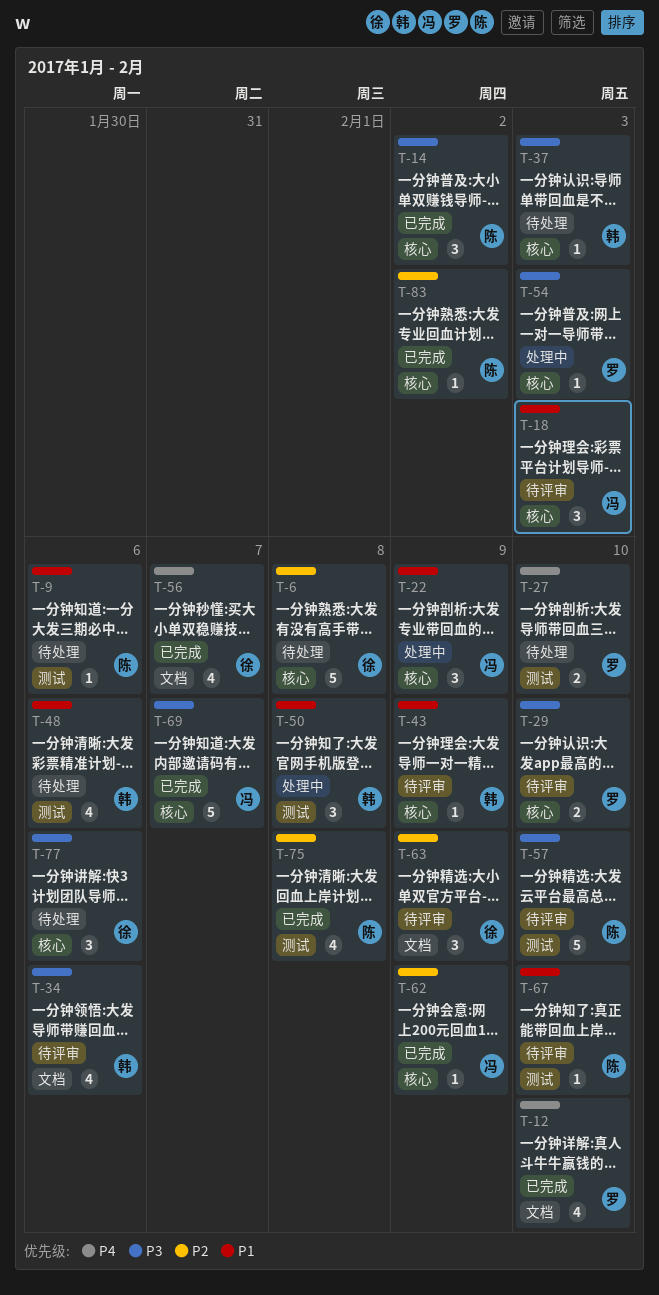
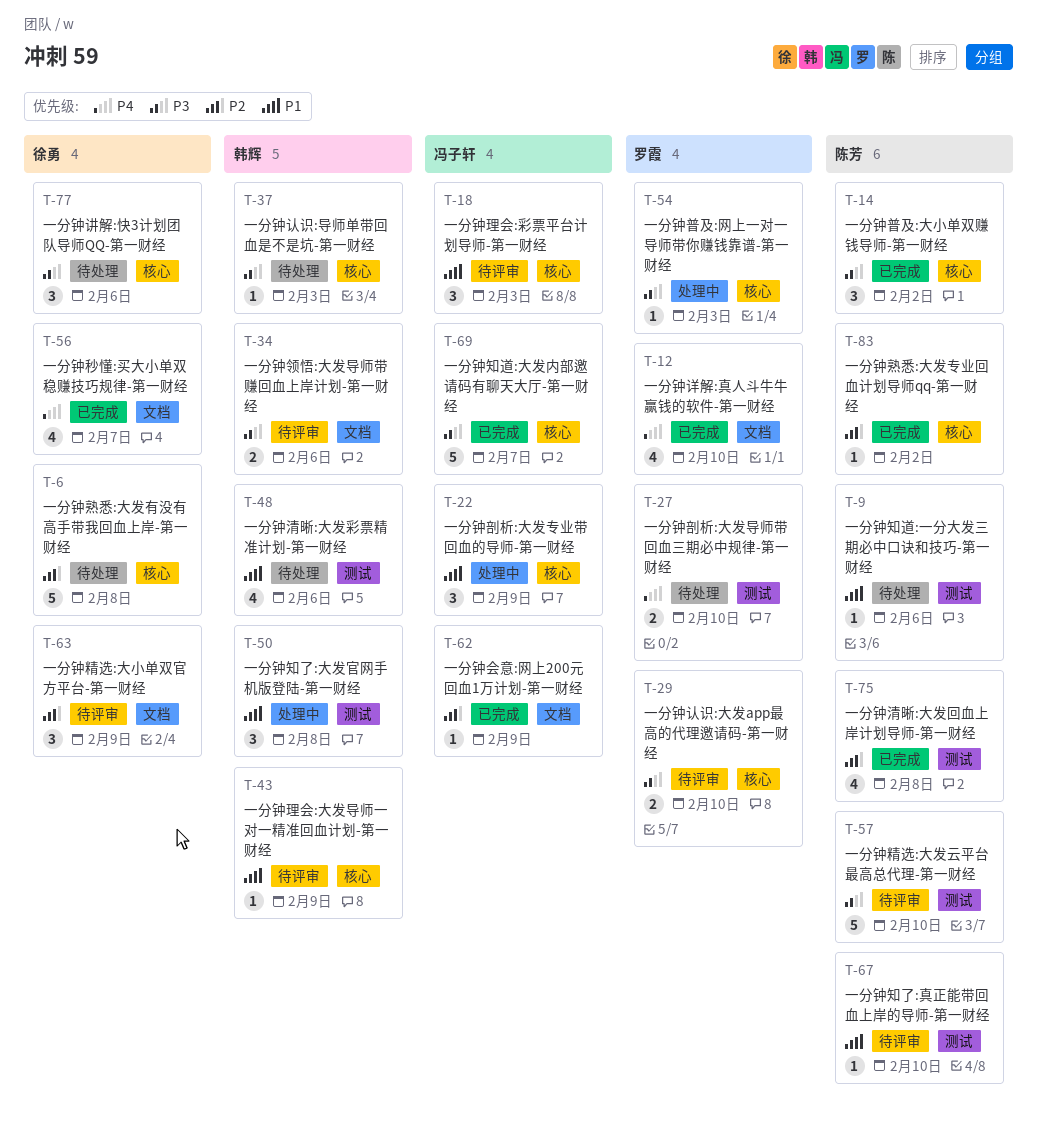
T-34, estimate: 4 -> 2
T-62, label: 核心 -> 文档

